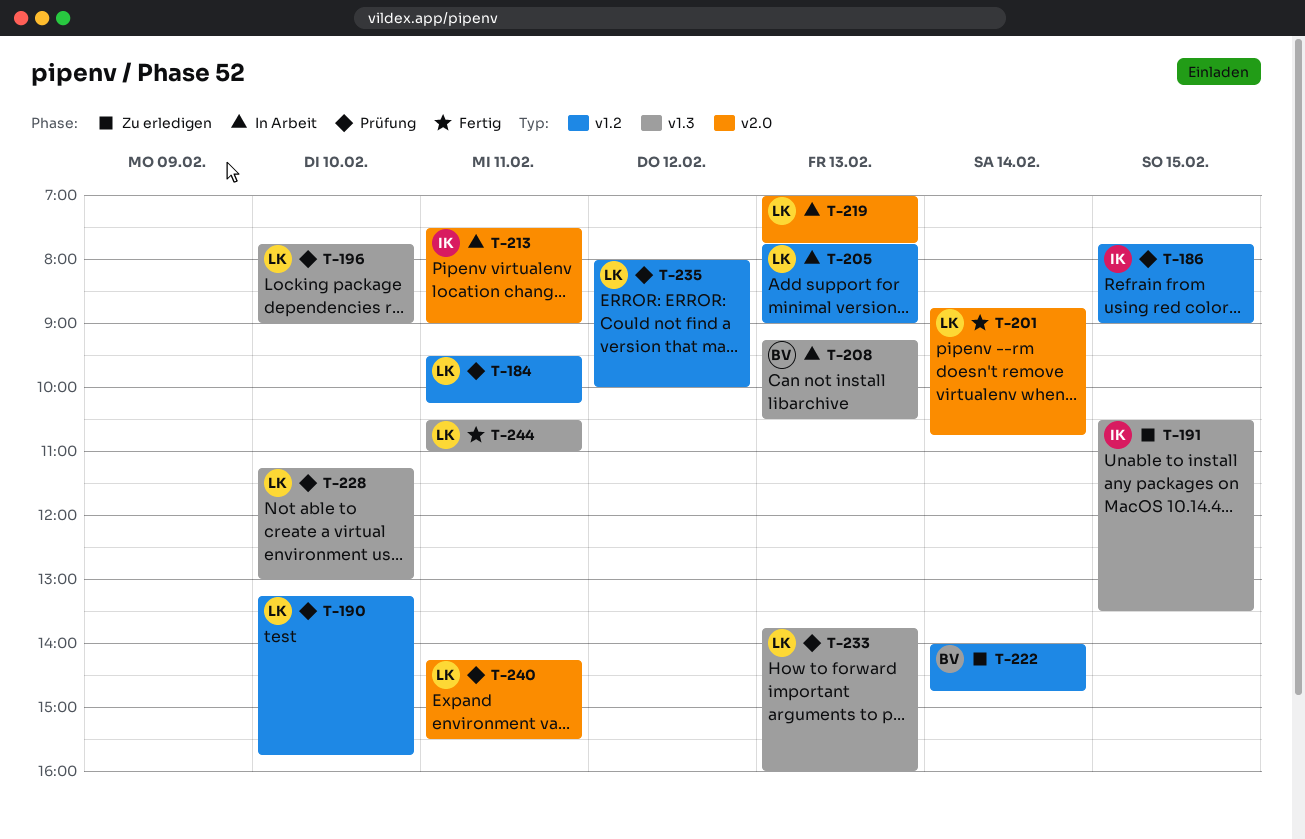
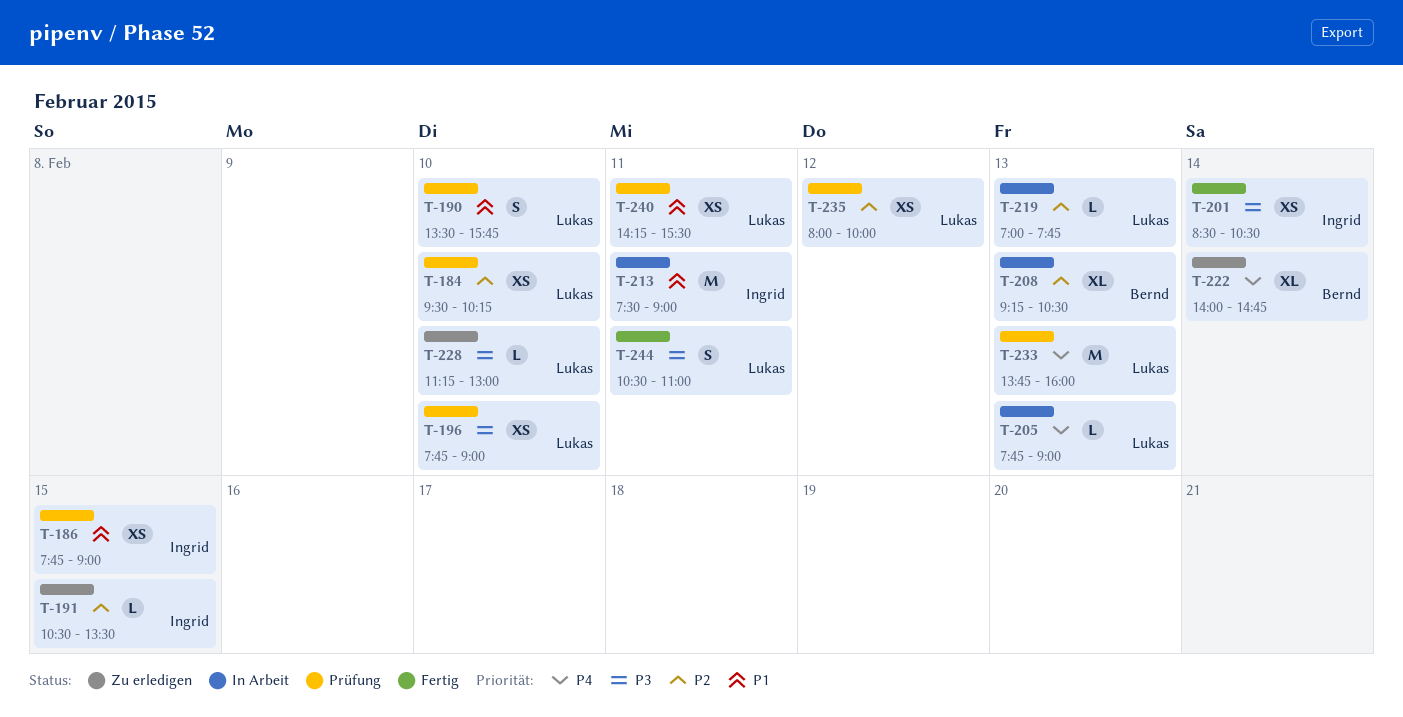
T-184, day: Feb 11 -> Feb 10
T-190, begins: 13:15 -> 13:30
T-201, owner: Lukas -> Ingrid
T-201, begins: 08:45 -> 08:30
T-201, ends: 10:45 -> 10:30
T-228, status: Prüfung -> Zu erledigen

